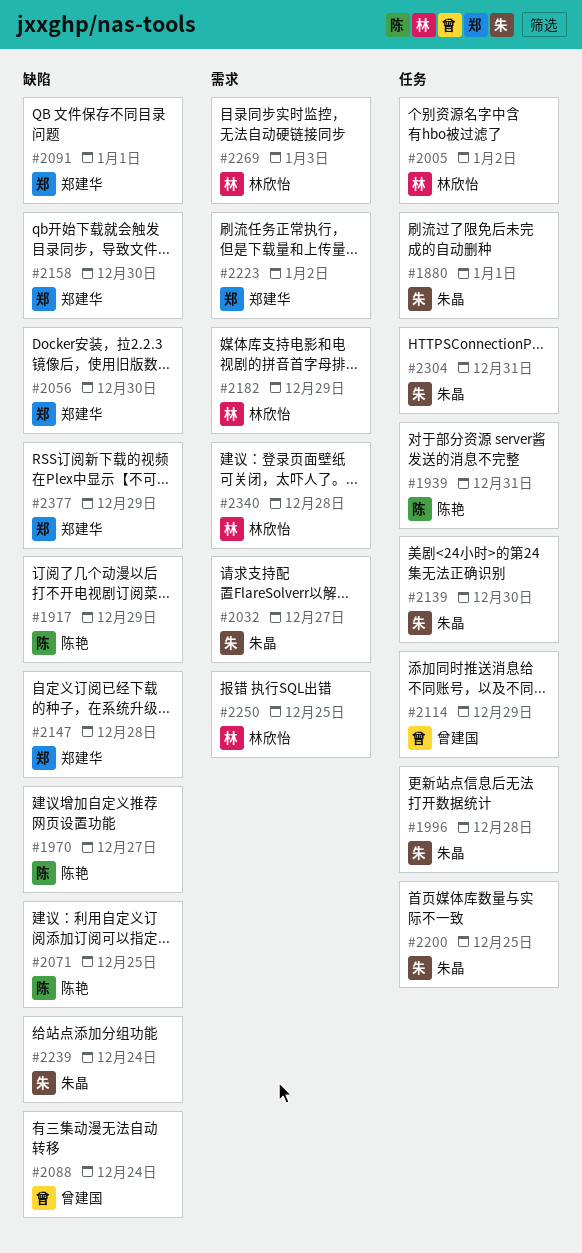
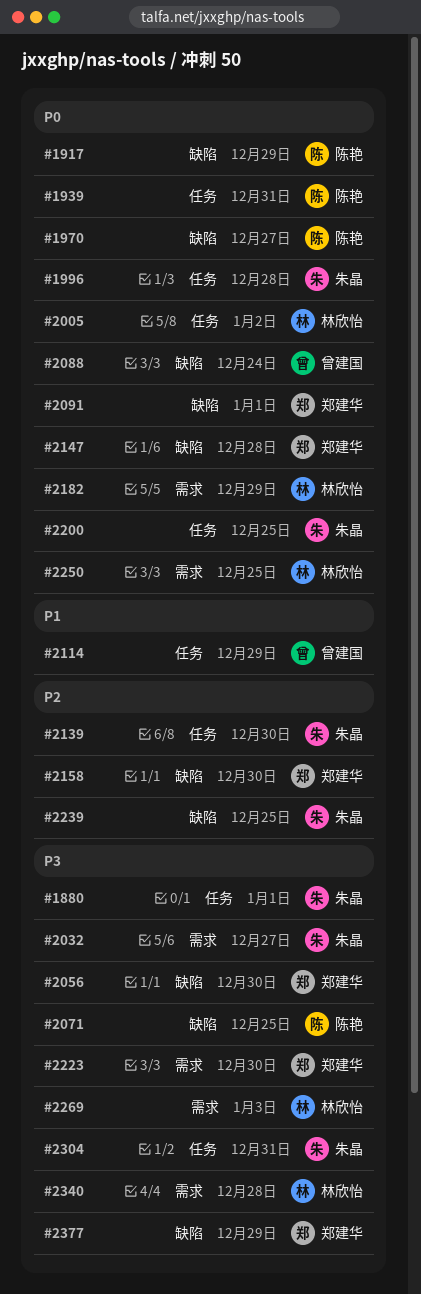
#2223, due: Jan 2 -> Dec 30
#2239, due: Dec 24 -> Dec 25

